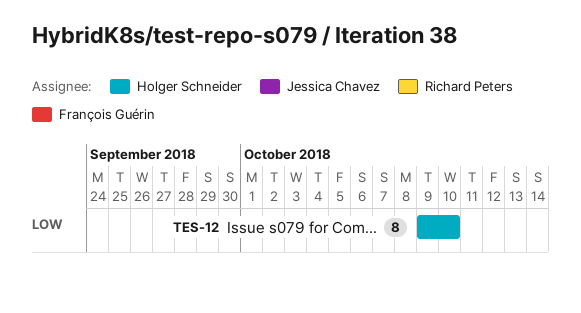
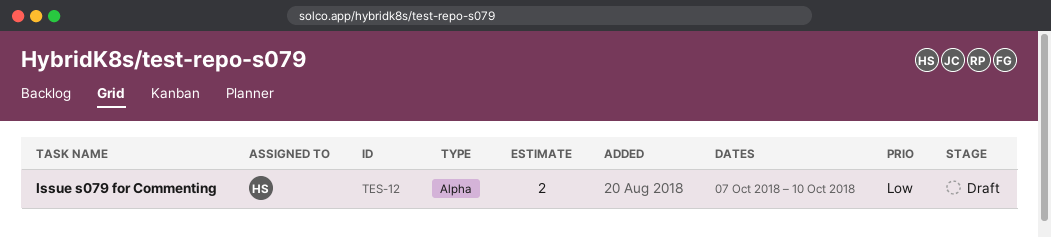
TES-12, estimate: 8 -> 2
TES-12, start: Oct 9 -> Oct 7

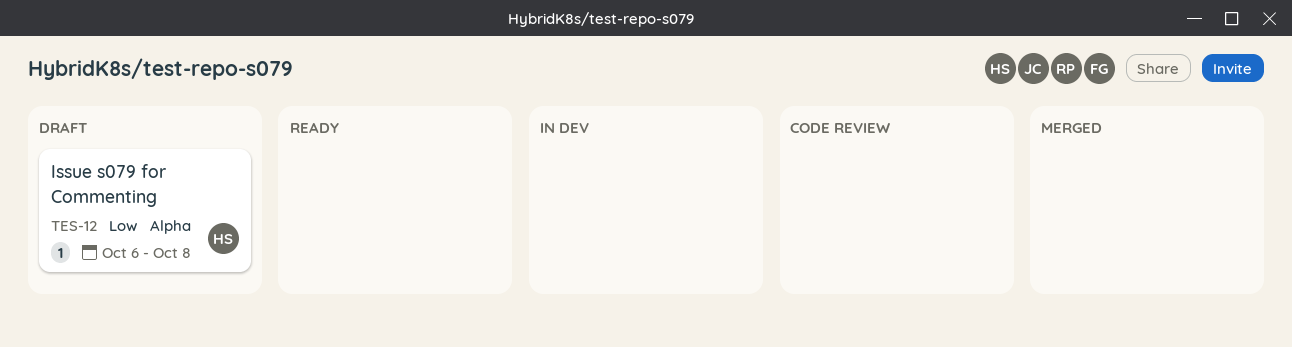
TES-12, estimate: 2 -> 1
TES-12, start: Oct 7 -> Oct 6
TES-12, due: Oct 10 -> Oct 8

